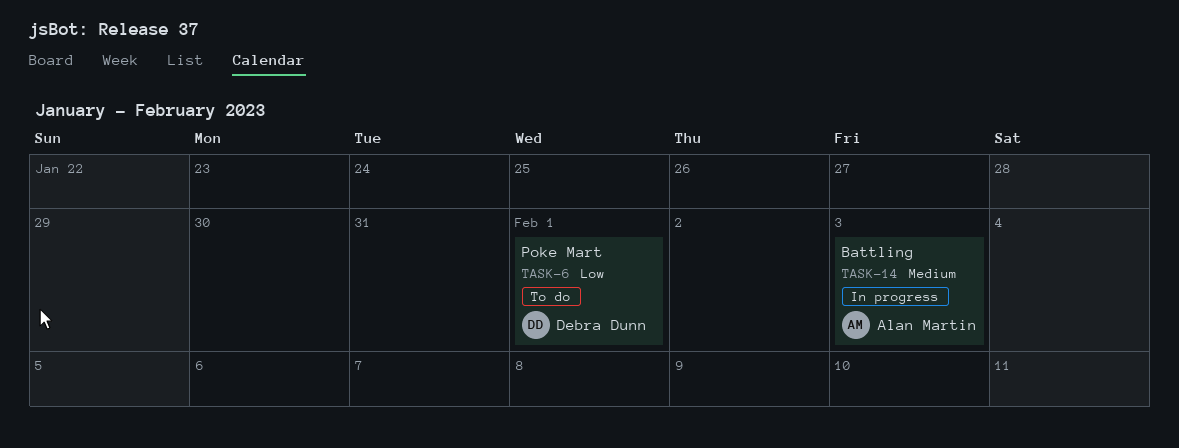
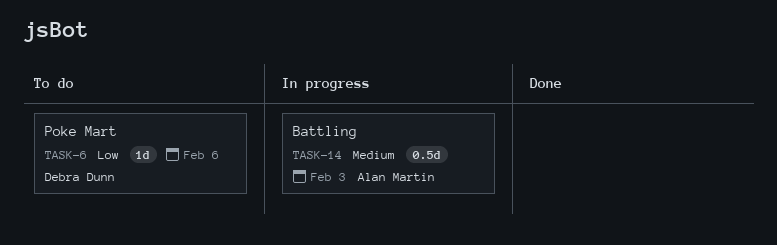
TASK-6, due: Feb 1 -> Feb 6

